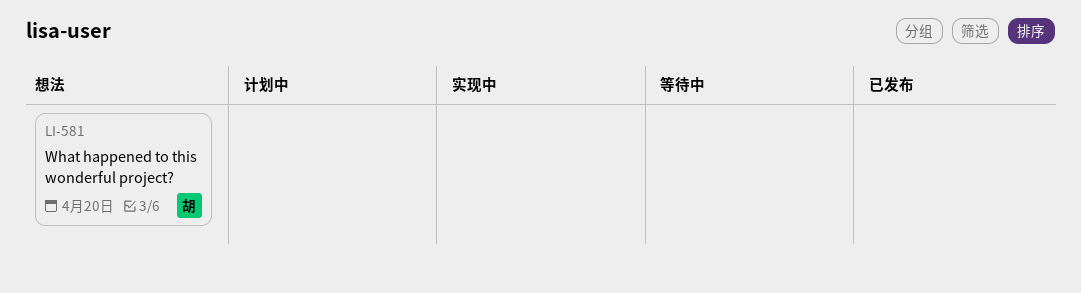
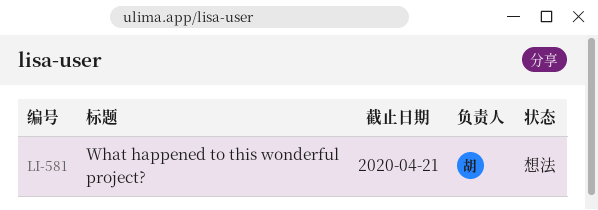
LI-581, due: Apr 20 -> Apr 21

